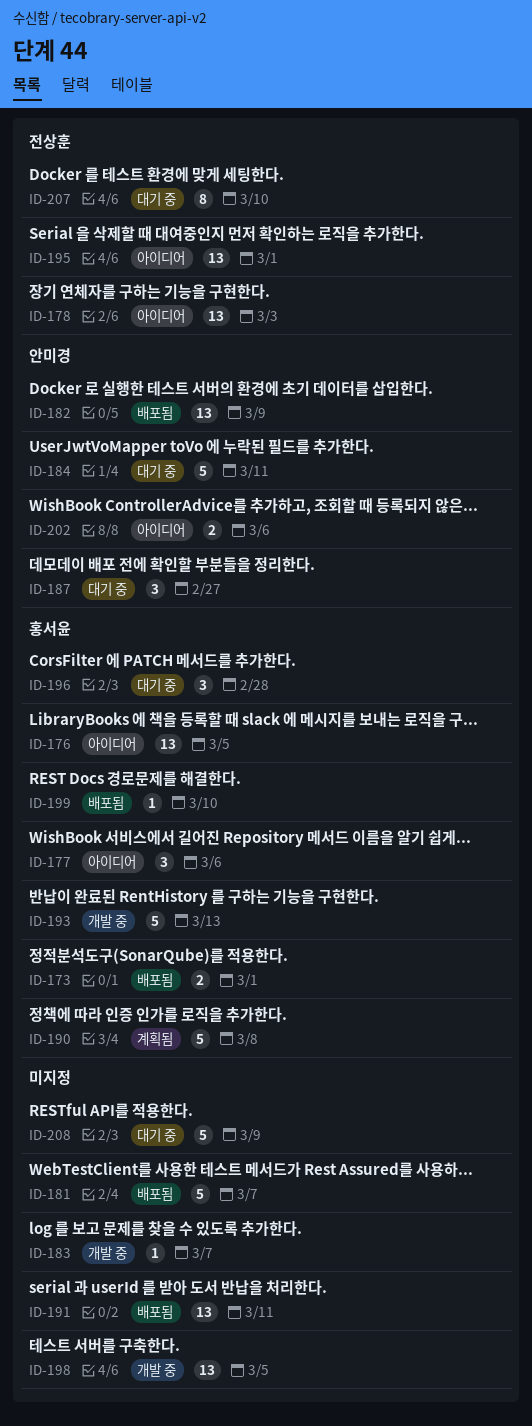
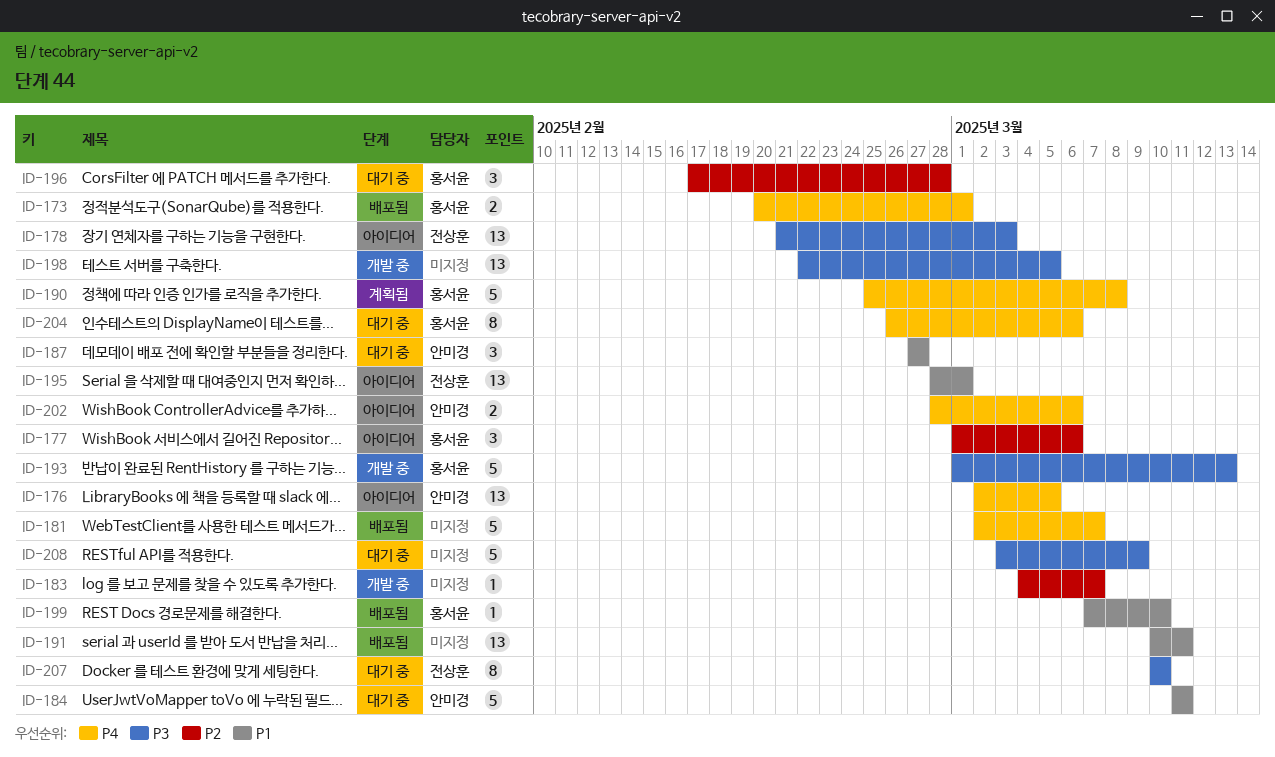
ID-176, owner: 홍서윤 -> 안미경
ID-182: present -> none
ID-204: none -> present

